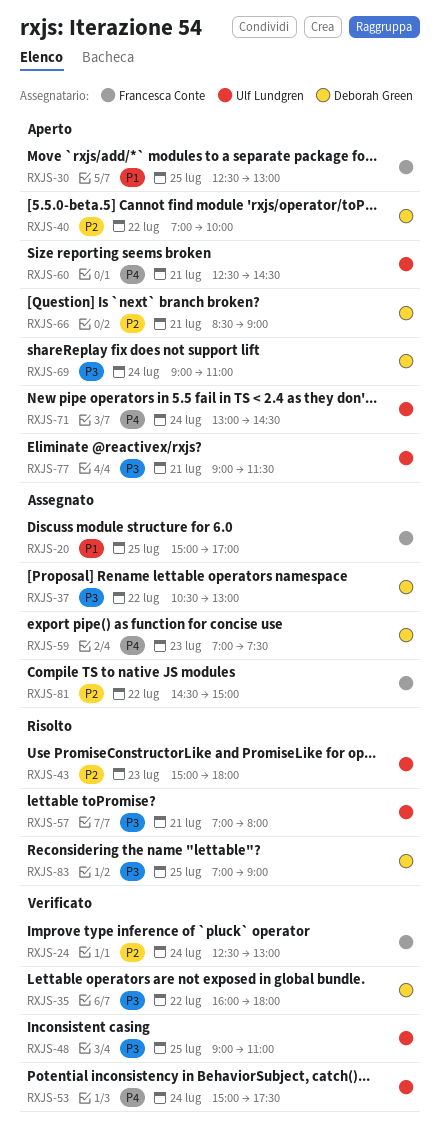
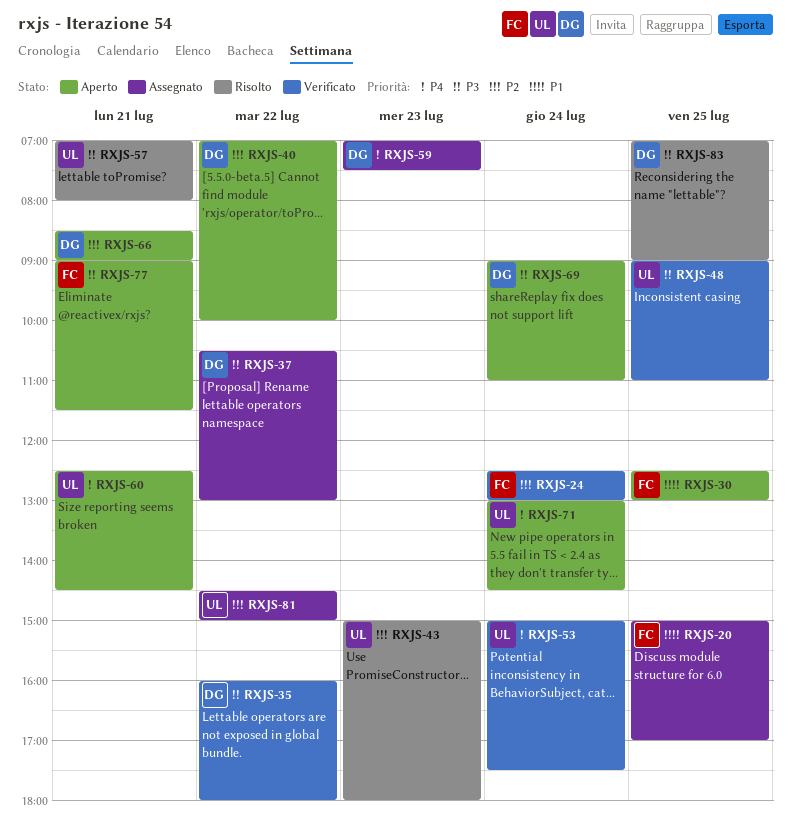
RXJS-77, owner: Ulf Lundgren -> Francesca Conte
RXJS-81, owner: Francesca Conte -> Ulf Lundgren

